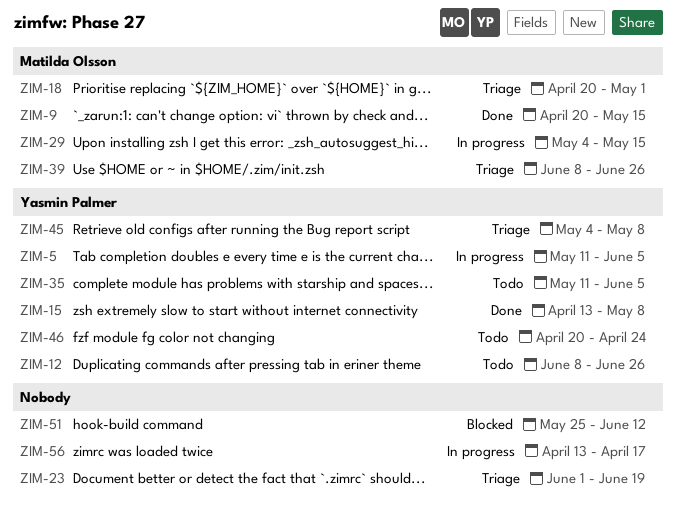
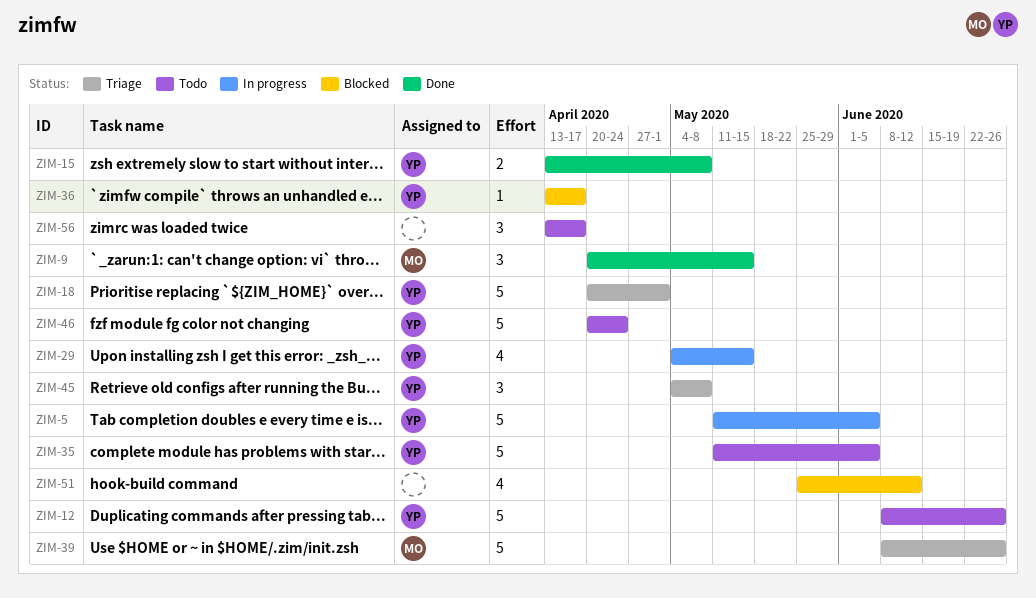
ZIM-18, owner: Matilda Olsson -> Yasmin Palmer
ZIM-23: present -> none
ZIM-29, owner: Matilda Olsson -> Yasmin Palmer
ZIM-36: none -> present
ZIM-56, status: In progress -> Todo

